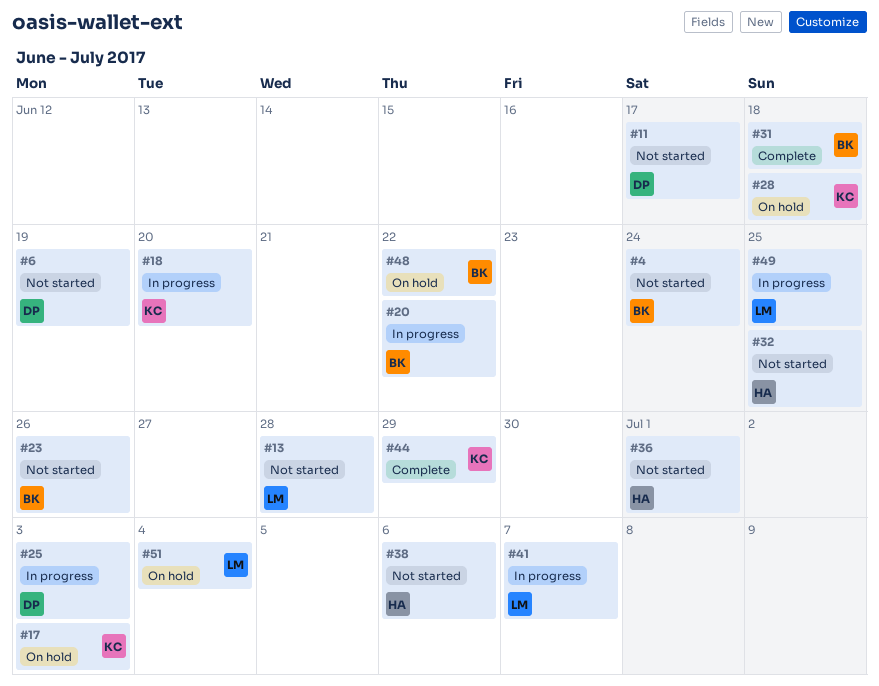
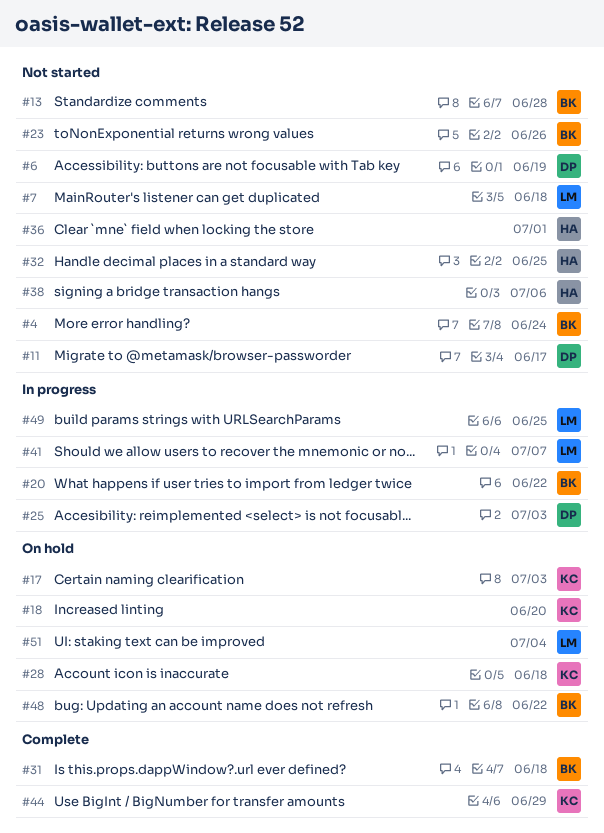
#7: none -> present
#13, owner: LM -> BK
#18, status: In progress -> On hold

